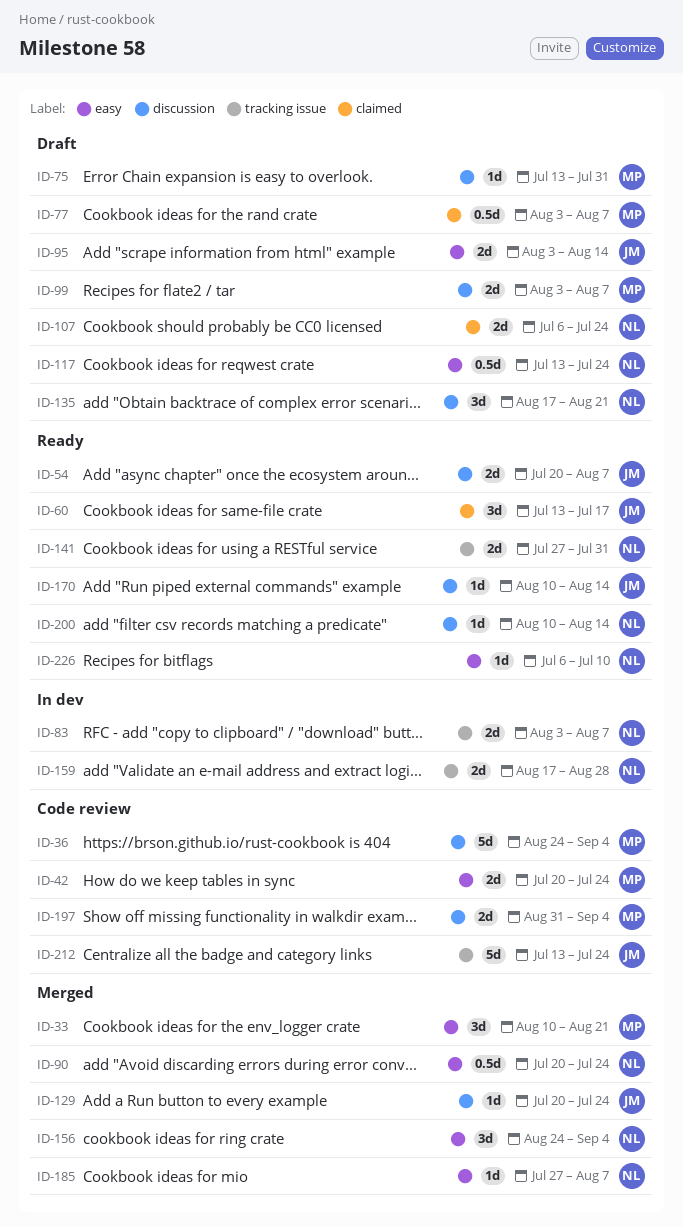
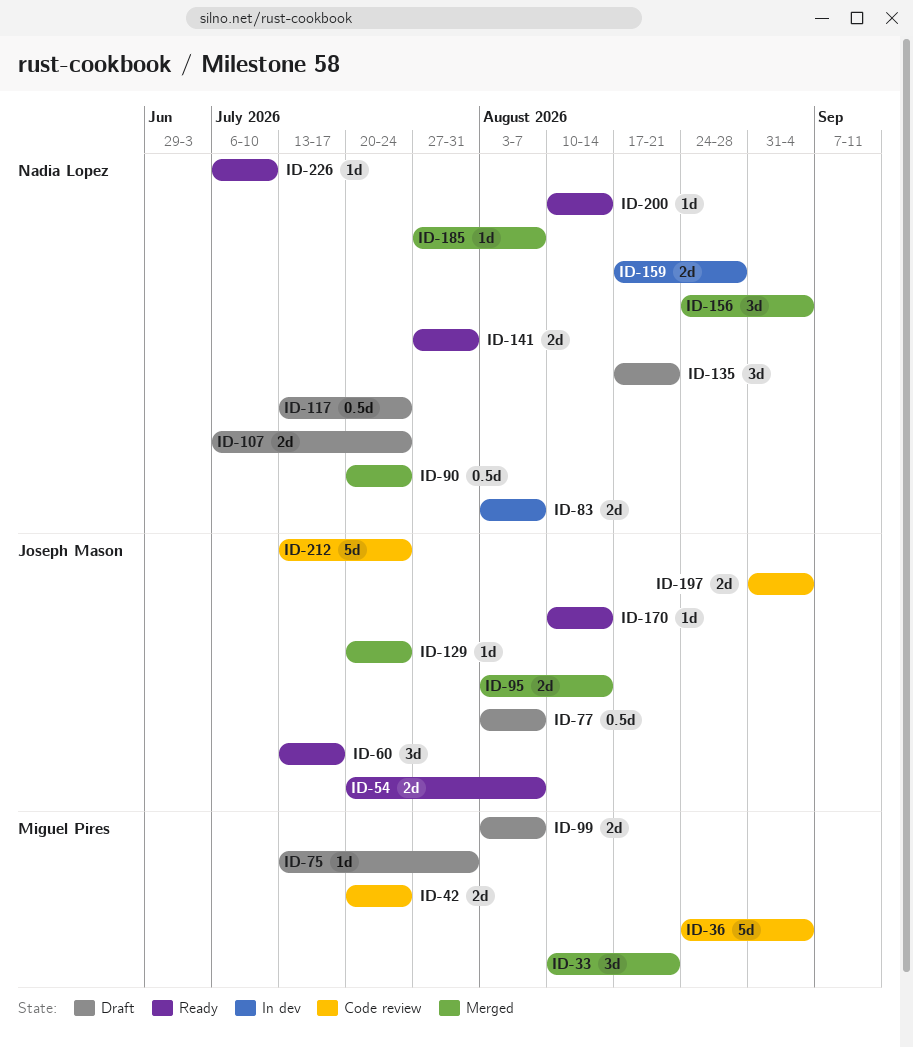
ID-77, owner: Miguel Pires -> Joseph Mason
ID-95, status: Draft -> Merged
ID-197, owner: Miguel Pires -> Joseph Mason

